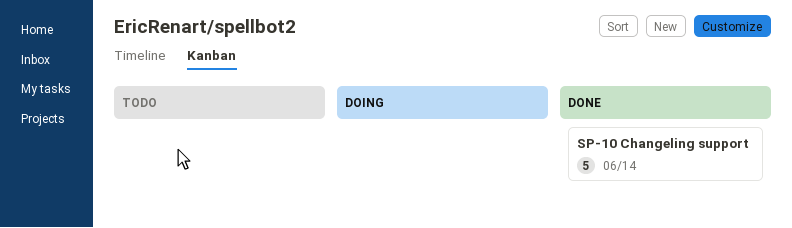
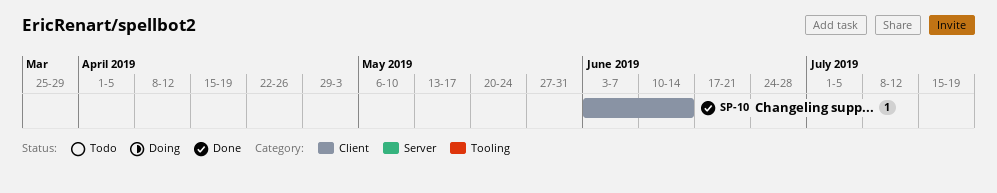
SP-10, estimate: 5 -> 1

